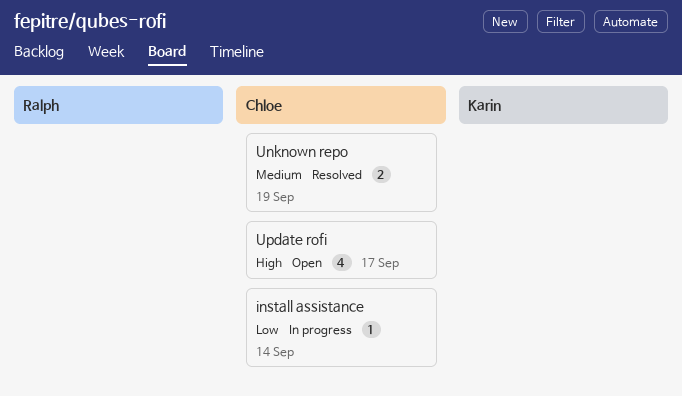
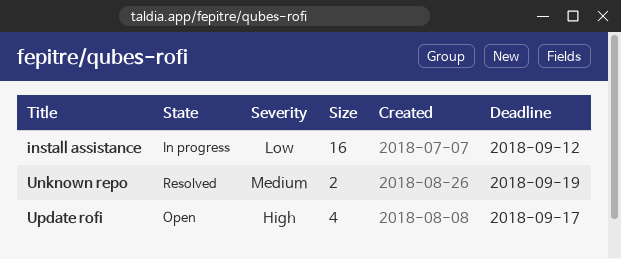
install assistance, estimate: 1 -> 16
install assistance, due: Sep 14 -> Sep 12

